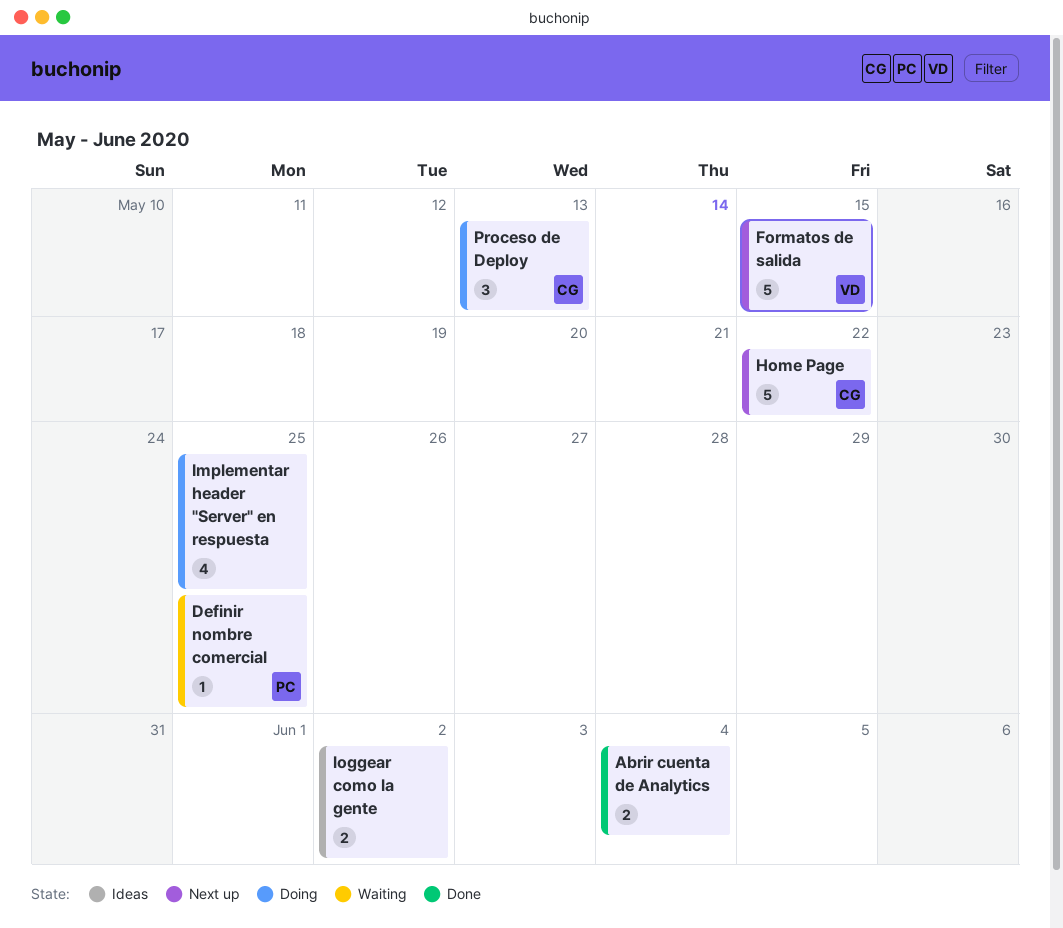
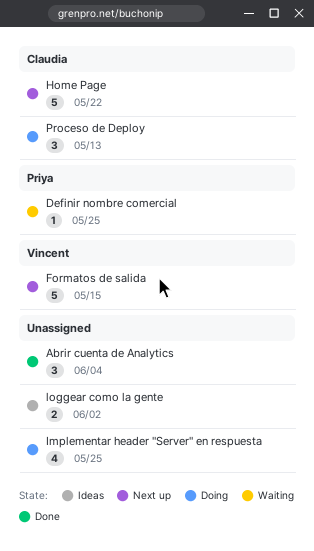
Abrir cuenta de Analytics, estimate: 2 -> 3

